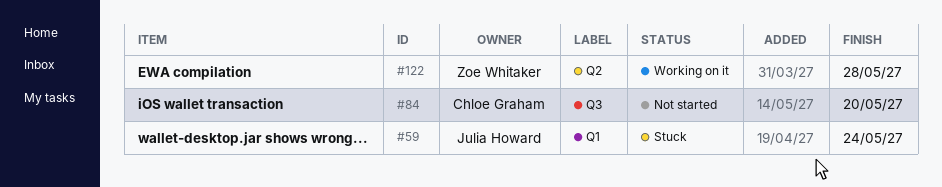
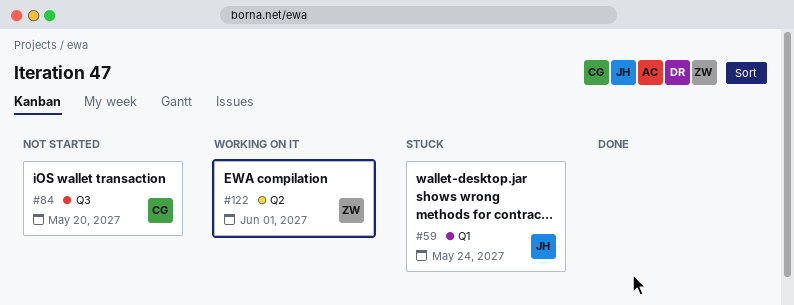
#122, due: May 28 -> Jun 1

